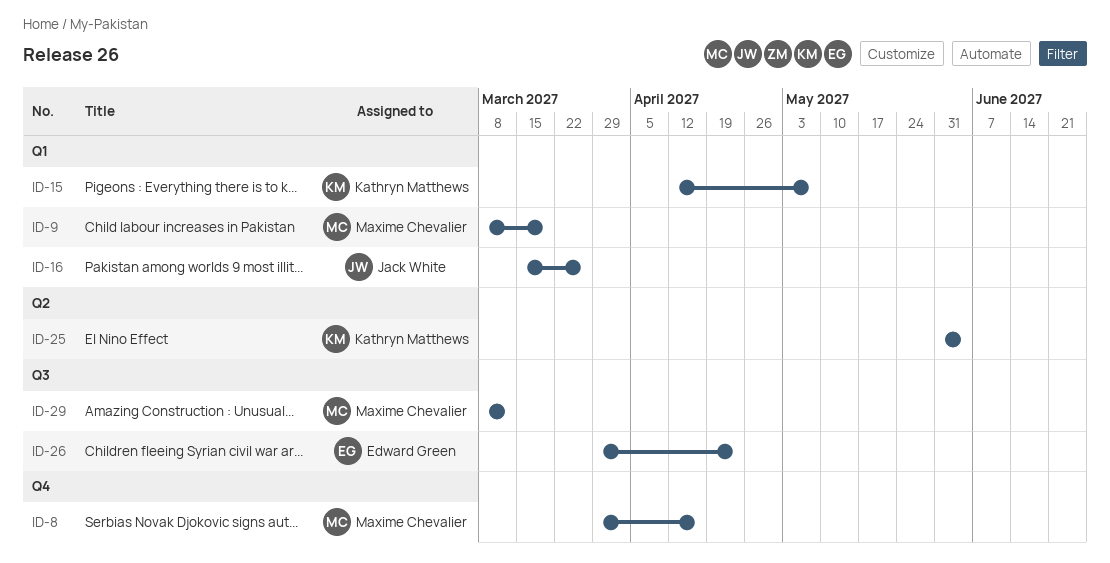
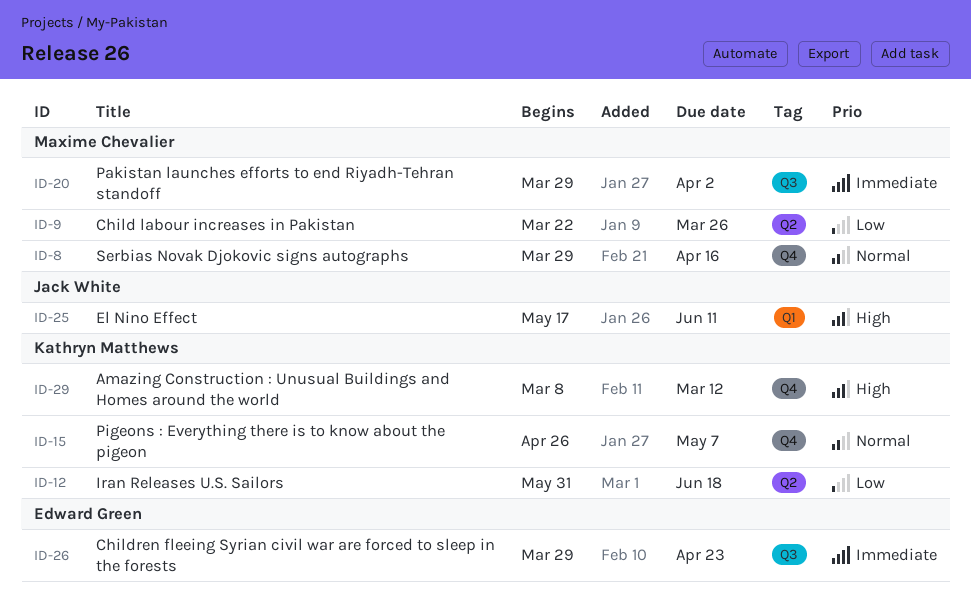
ID-9, label: Q1 -> Q2
ID-9, start: Mar 8 -> Mar 22
ID-9, due: Mar 19 -> Mar 26
ID-12: none -> present
ID-15, label: Q1 -> Q4
ID-15, start: Apr 12 -> Apr 26
ID-16: present -> none
ID-20: none -> present
ID-25, owner: Kathryn Matthews -> Jack White
ID-25, label: Q2 -> Q1
ID-25, start: May 31 -> May 17
ID-25, due: Jun 4 -> Jun 11
ID-29, owner: Maxime Chevalier -> Kathryn Matthews
ID-29, label: Q3 -> Q4

